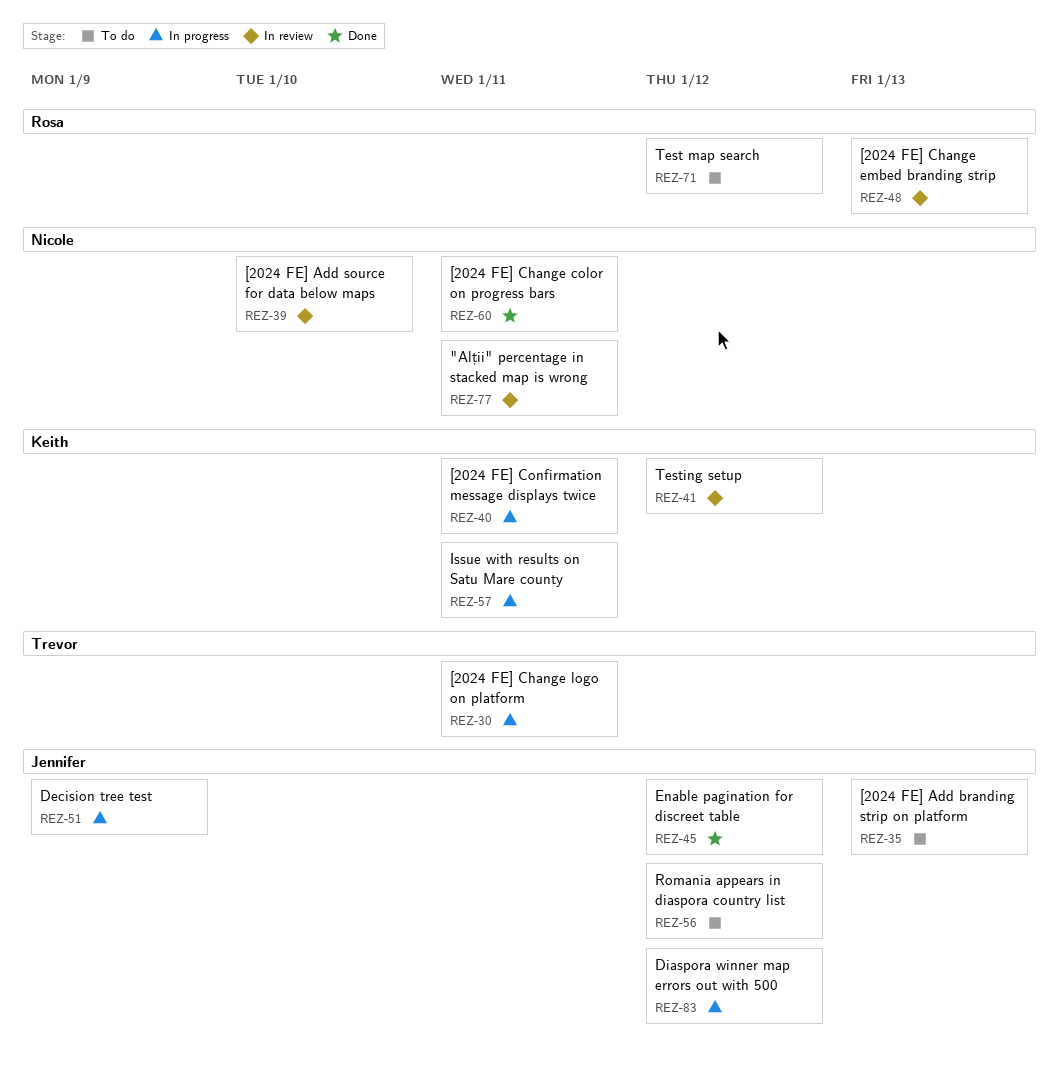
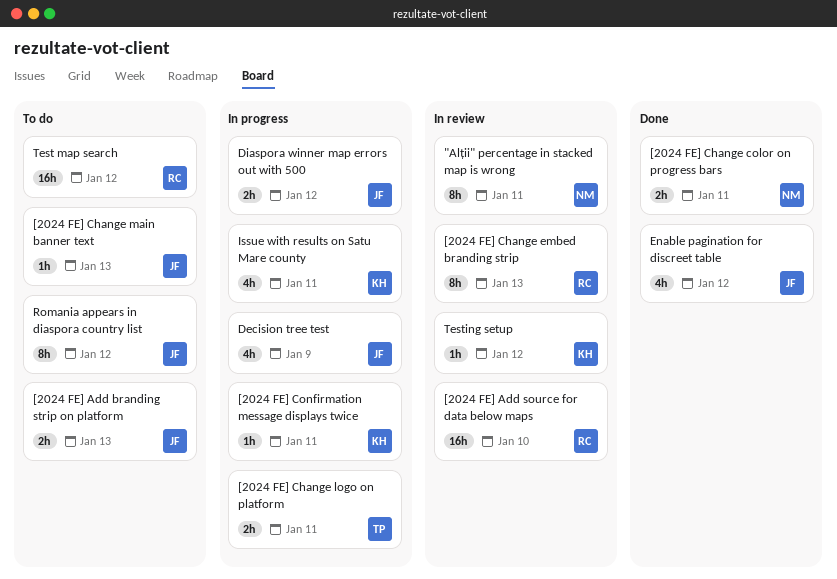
[2024 FE] Add source for data below maps, owner: Nicole -> Rosa
[2024 FE] Change main banner text: none -> present

